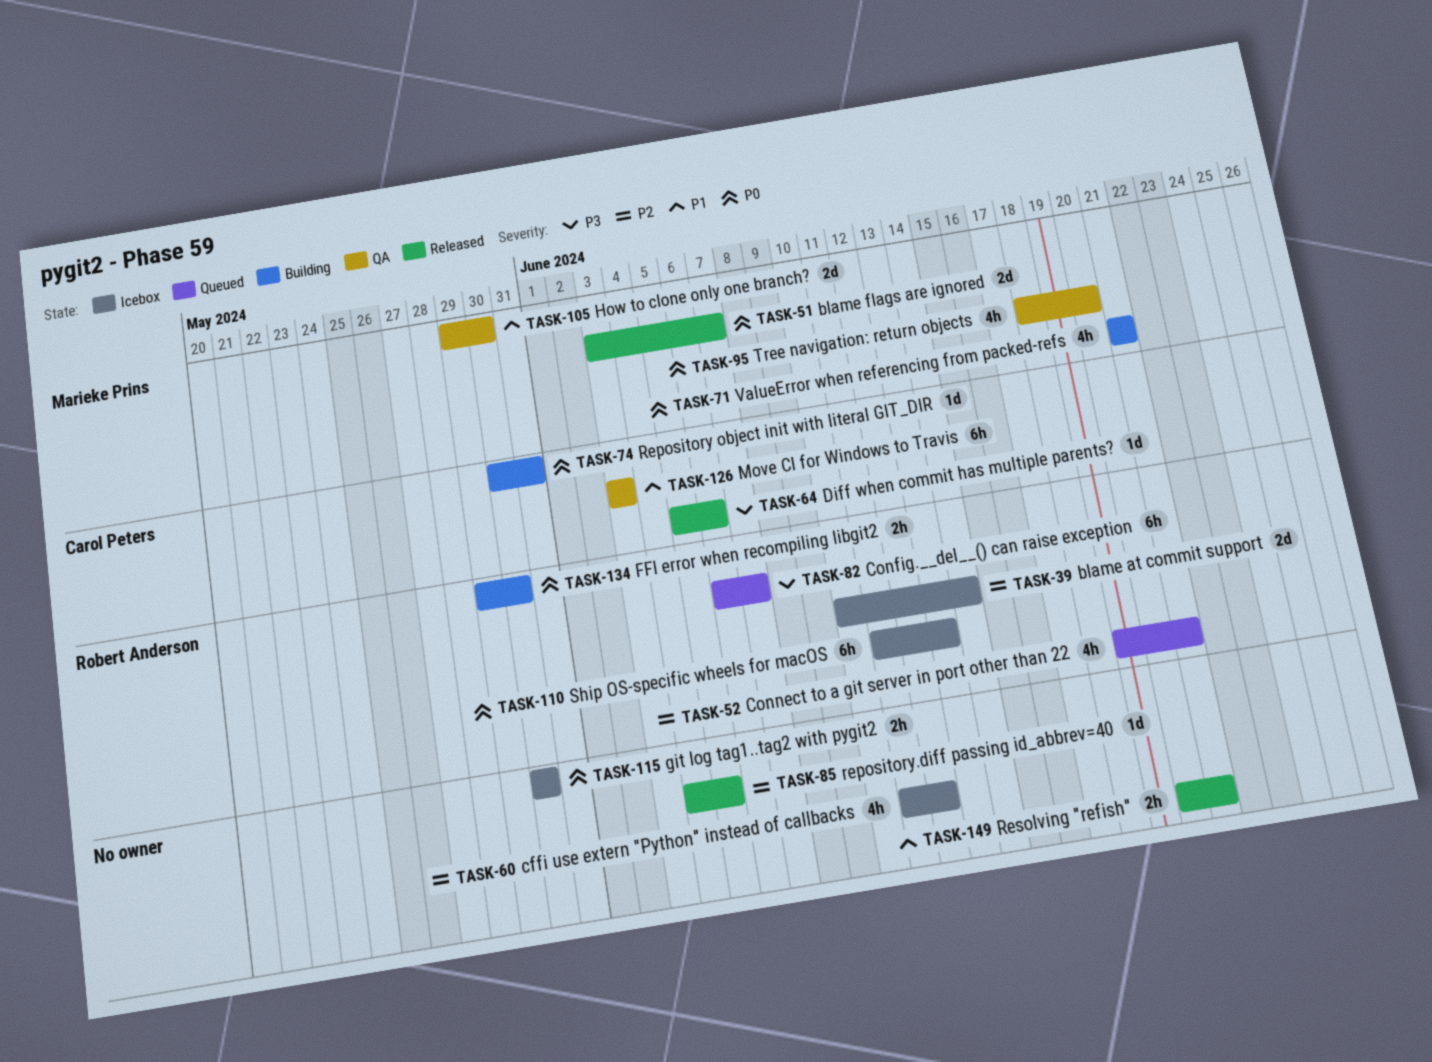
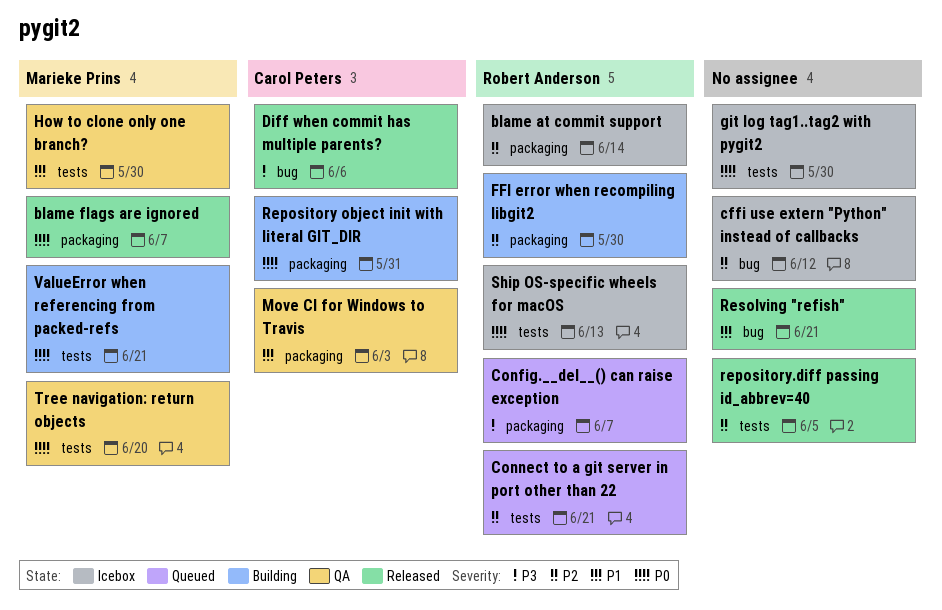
FFI error when recompiling libgit2, priority: P0 -> P2

